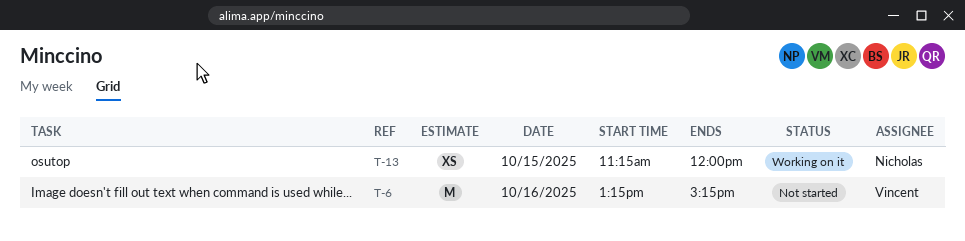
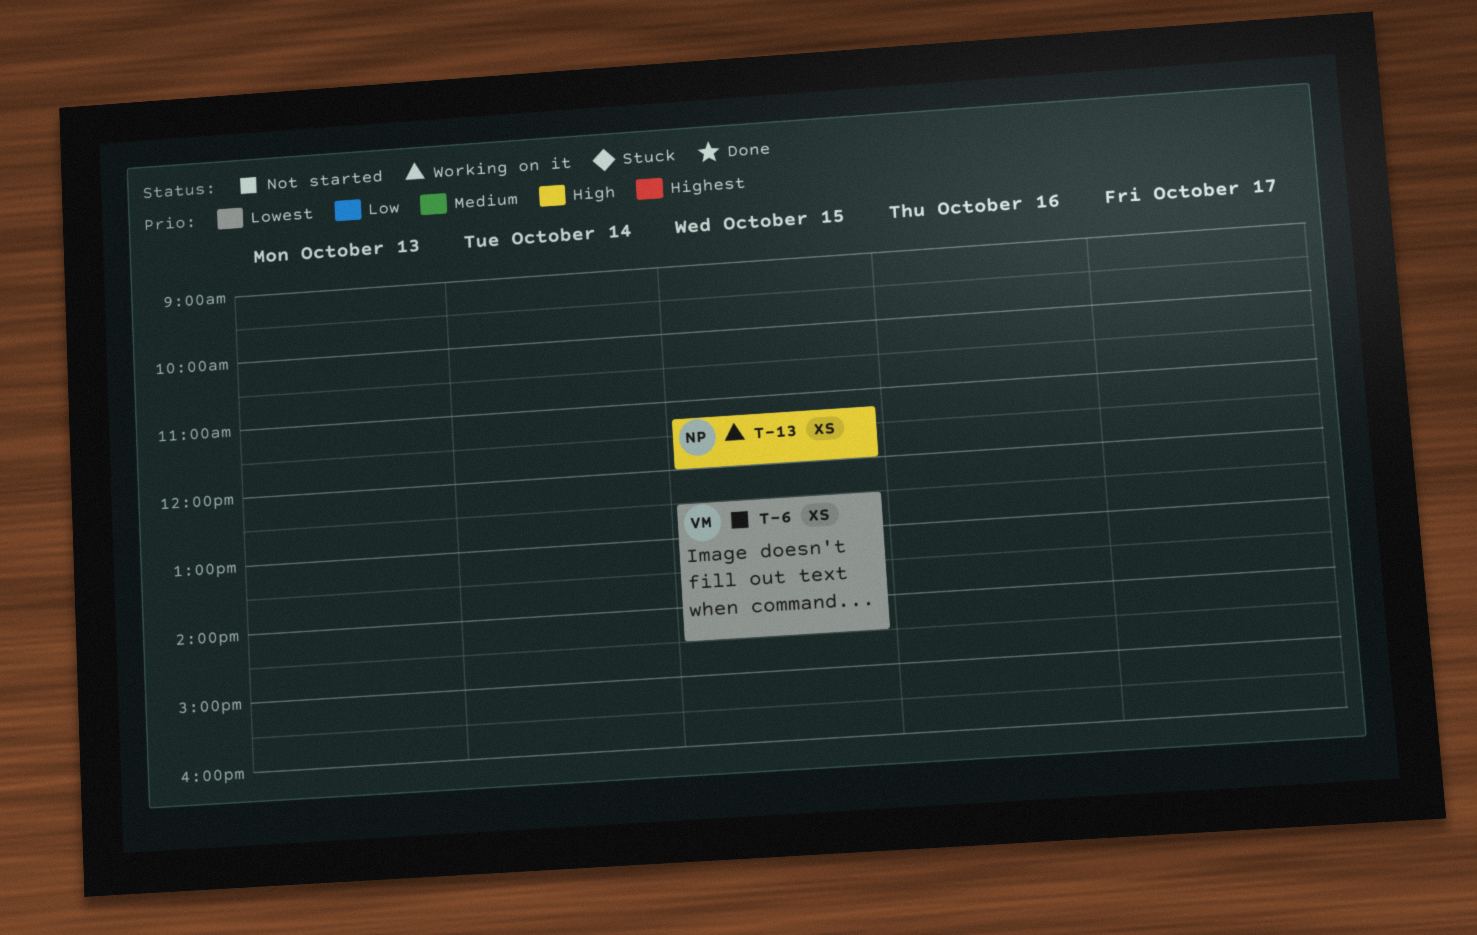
T-6, estimate: M -> XS
T-6, day: Oct 16 -> Oct 15
T-6, begins: 13:15 -> 12:30
T-6, ends: 15:15 -> 14:30

